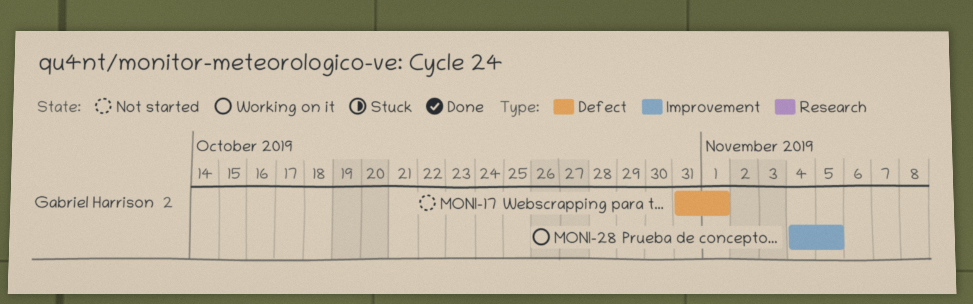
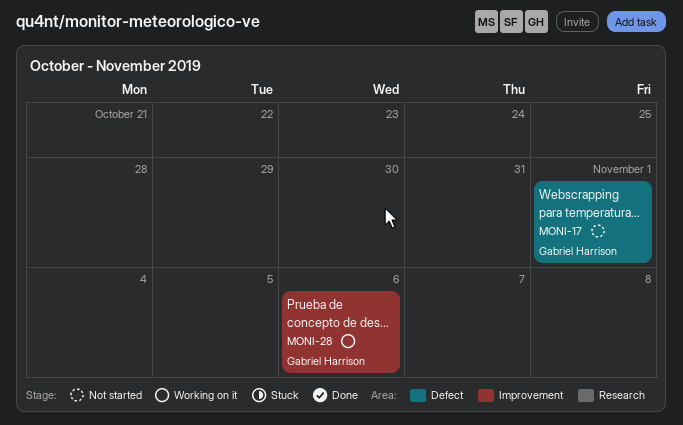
MONI-28, due: Nov 5 -> Nov 6

